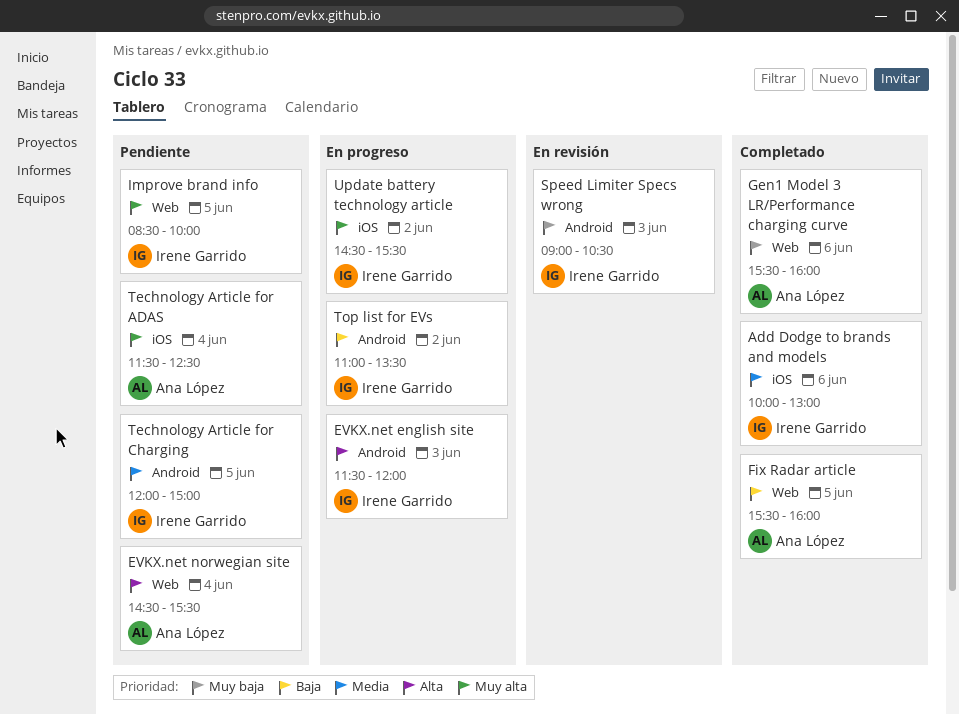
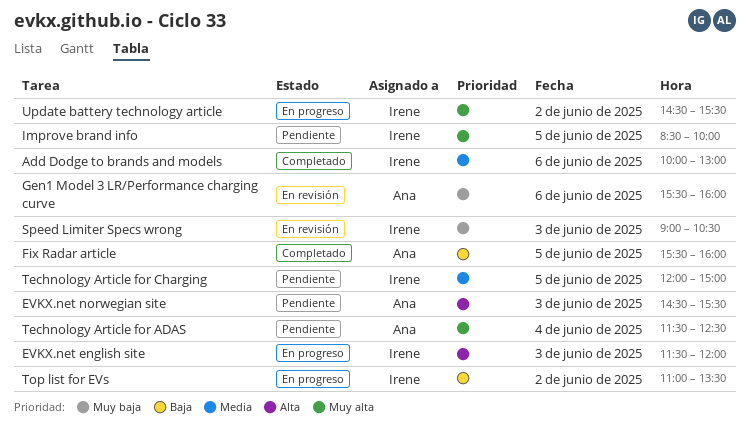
EVKX.net norwegian site, day: Jun 4 -> Jun 3
Gen1 Model 3 LR/Performance charging curve, status: Completado -> En revisión

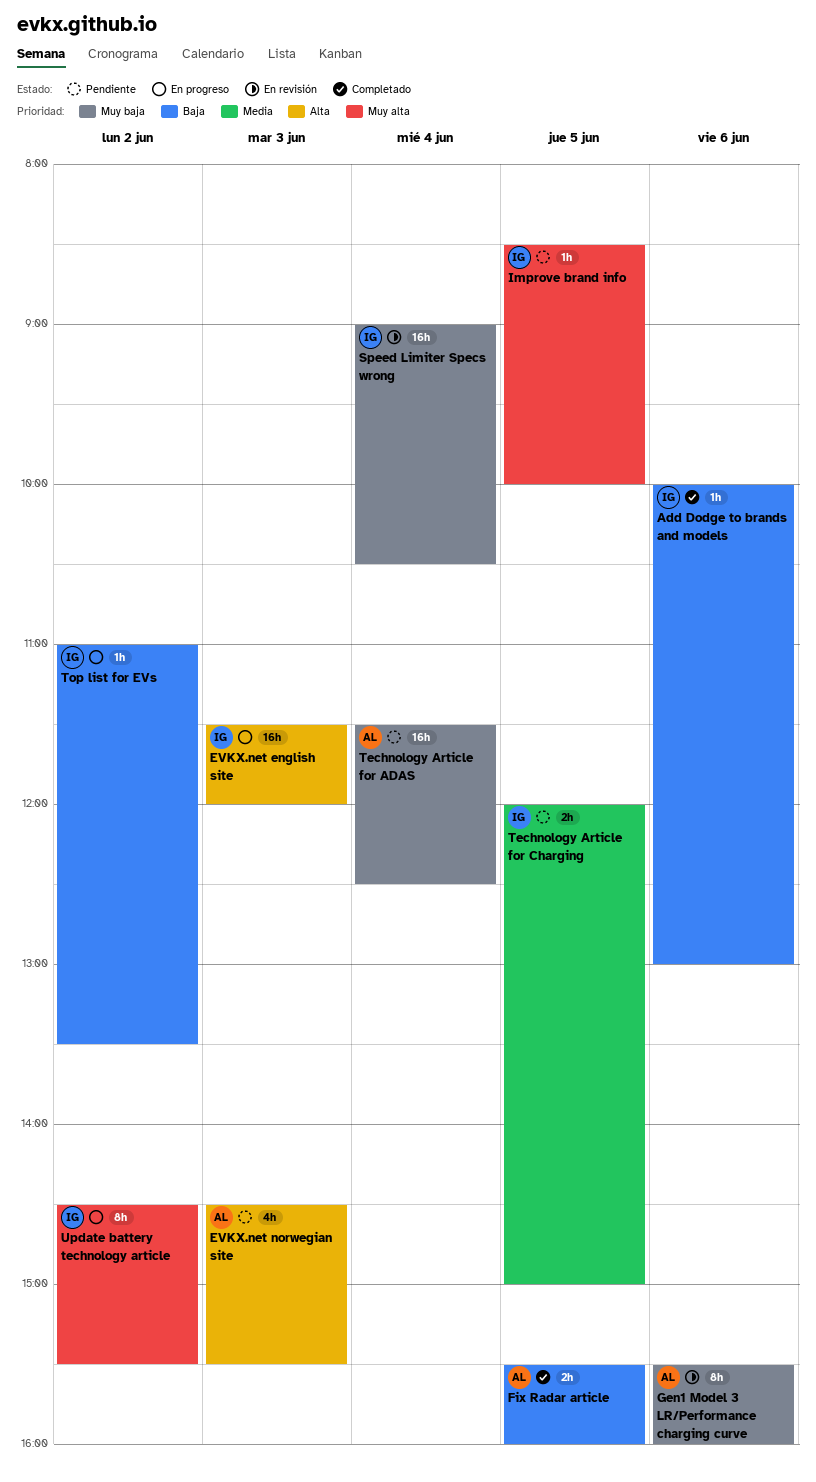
Add Dodge to brands and models, priority: Media -> Baja
Speed Limiter Specs wrong, day: Jun 3 -> Jun 4
Technology Article for ADAS, priority: Muy alta -> Muy baja

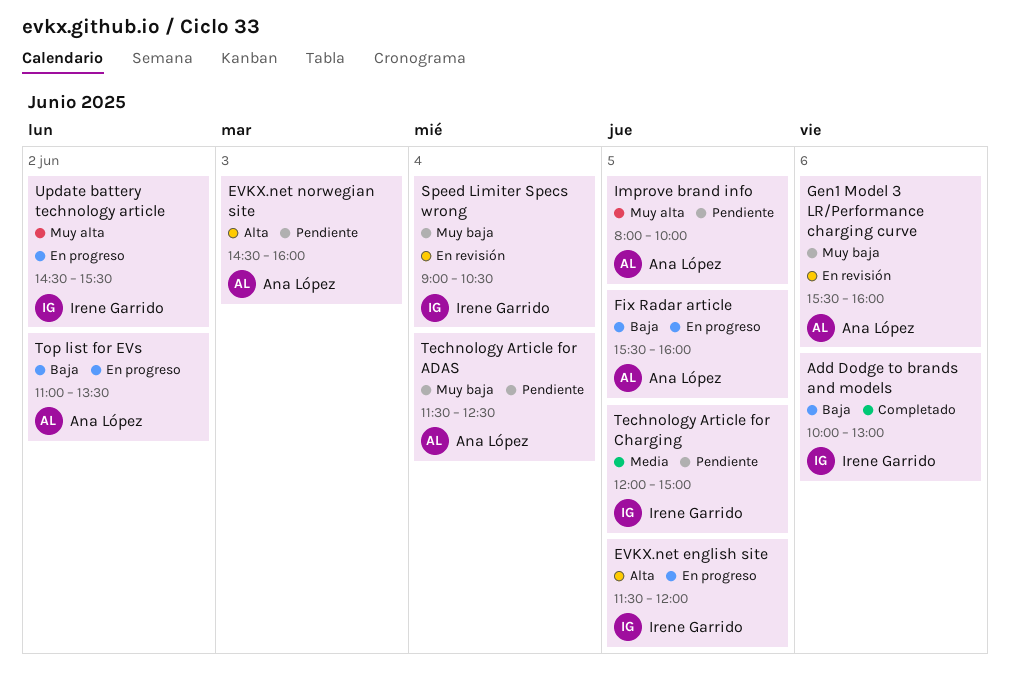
EVKX.net english site, day: Jun 3 -> Jun 5
EVKX.net norwegian site, ends: 15:30 -> 16:00
Fix Radar article, status: Completado -> En progreso
Improve brand info, owner: Irene Garrido -> Ana López
Improve brand info, begins: 08:30 -> 08:00
Top list for EVs, owner: Irene Garrido -> Ana López

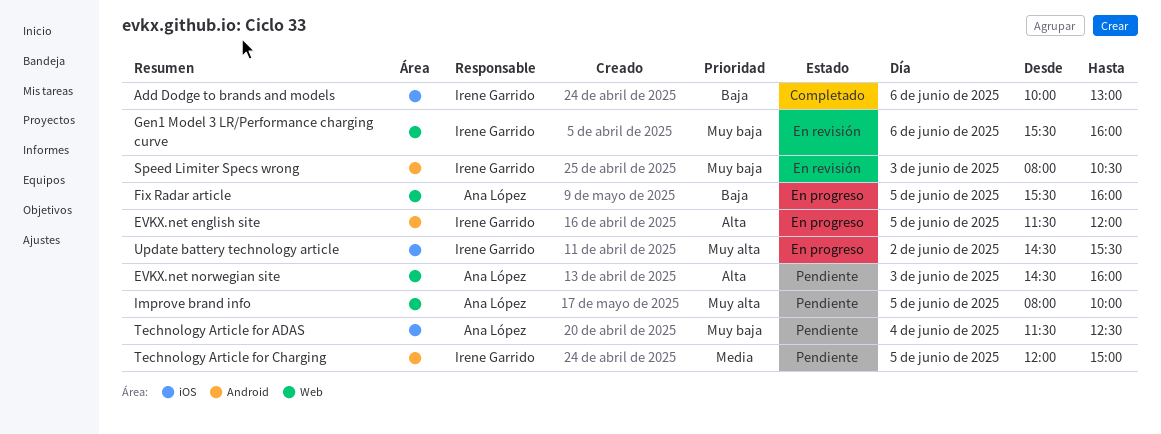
Gen1 Model 3 LR/Performance charging curve, owner: Ana López -> Irene Garrido
Speed Limiter Specs wrong, day: Jun 4 -> Jun 3
Speed Limiter Specs wrong, begins: 09:00 -> 08:00
Top list for EVs: present -> none

